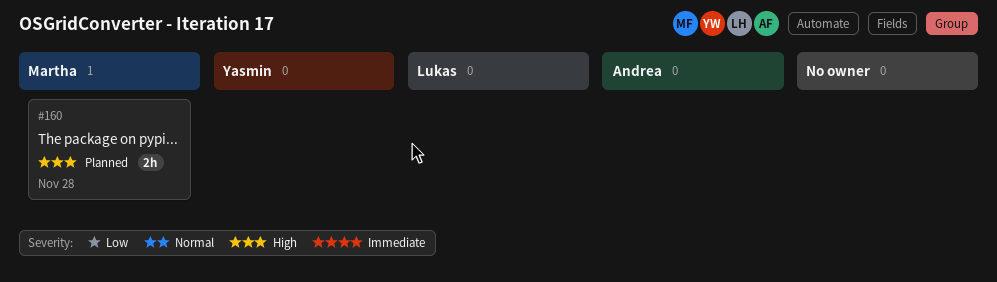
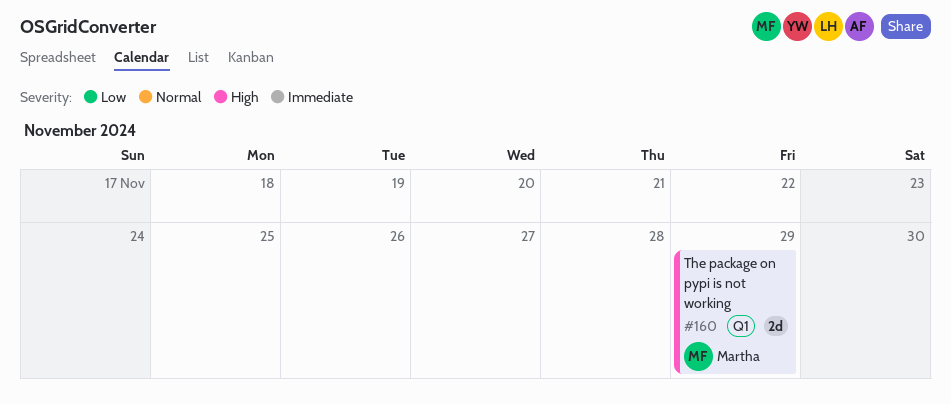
#160, estimate: 2h -> 2d
#160, due: Nov 28 -> Nov 29

